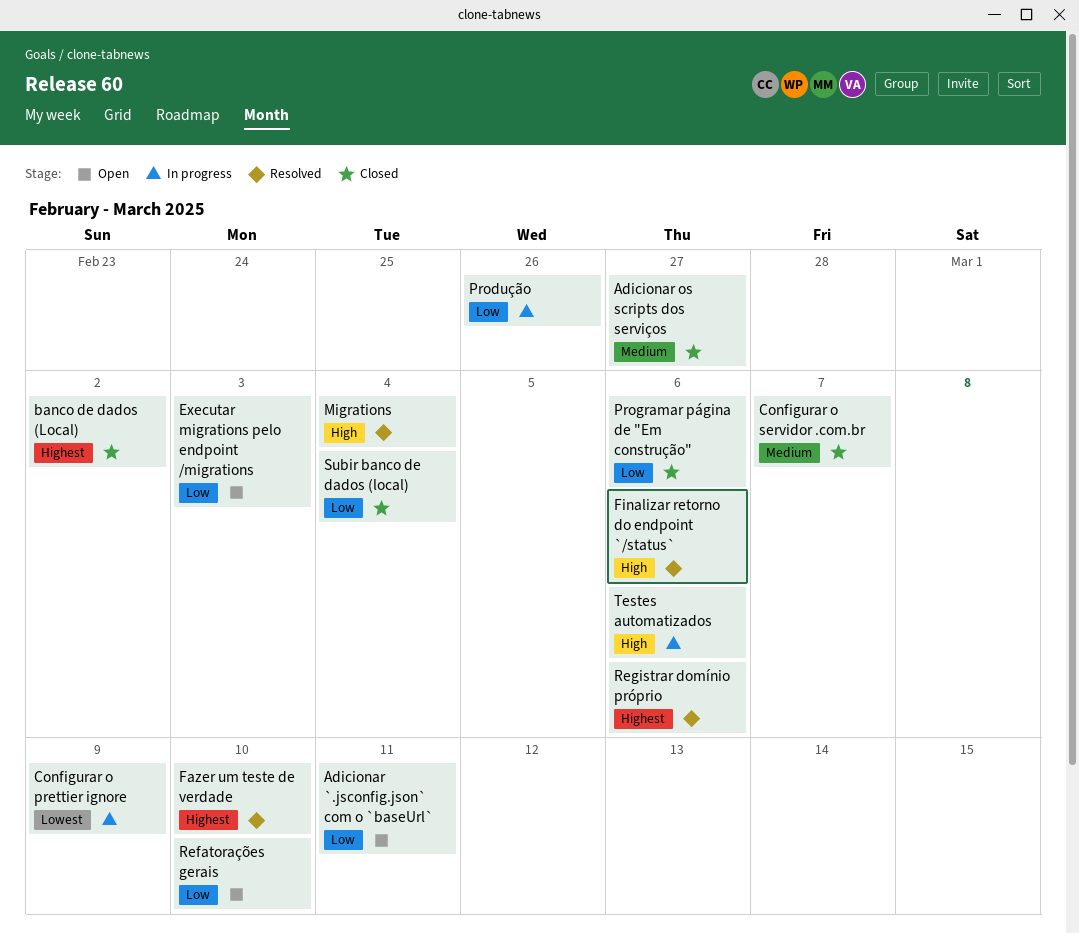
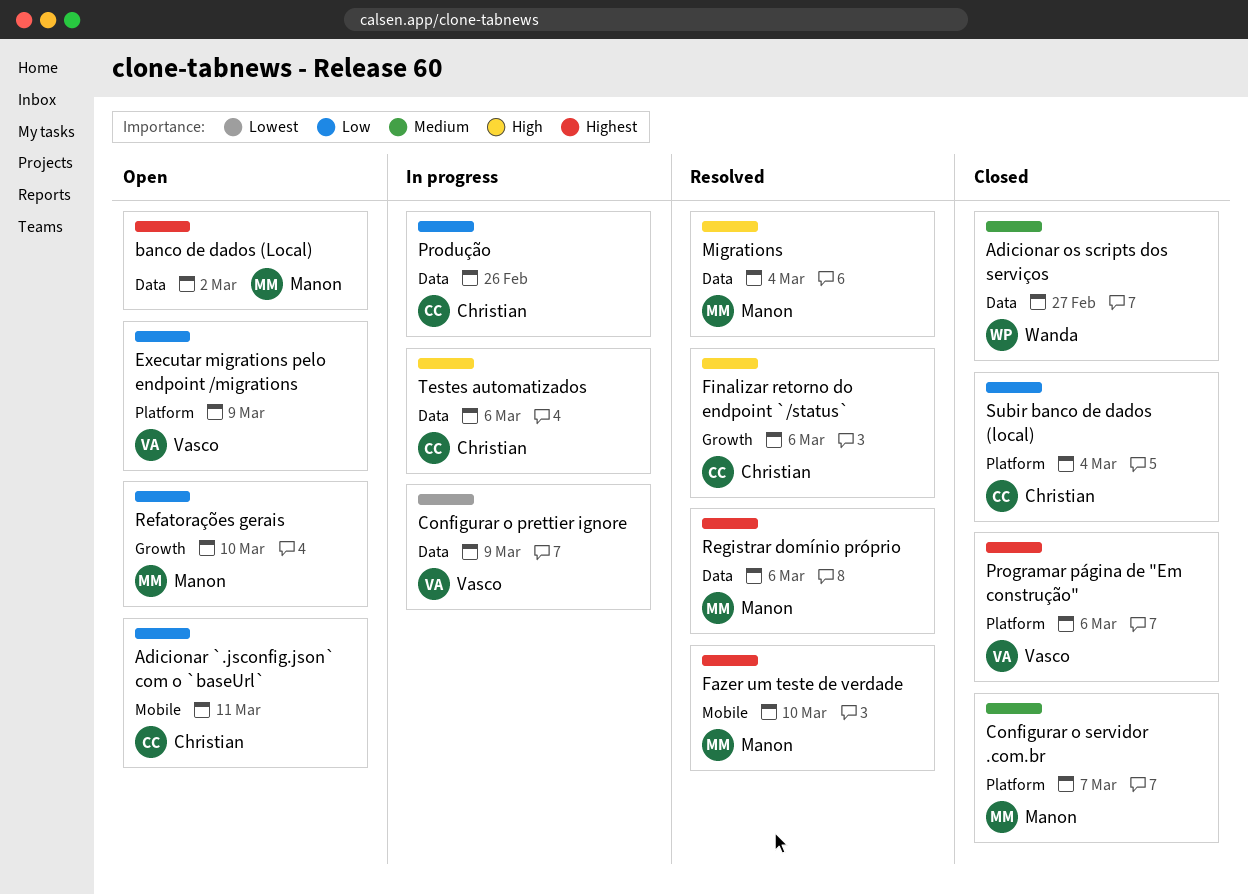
banco de dados (Local), status: Closed -> Open
Executar migrations pelo endpoint /migrations, due: Mar 3 -> Mar 9
Programar página de "Em construção", priority: Low -> Highest

